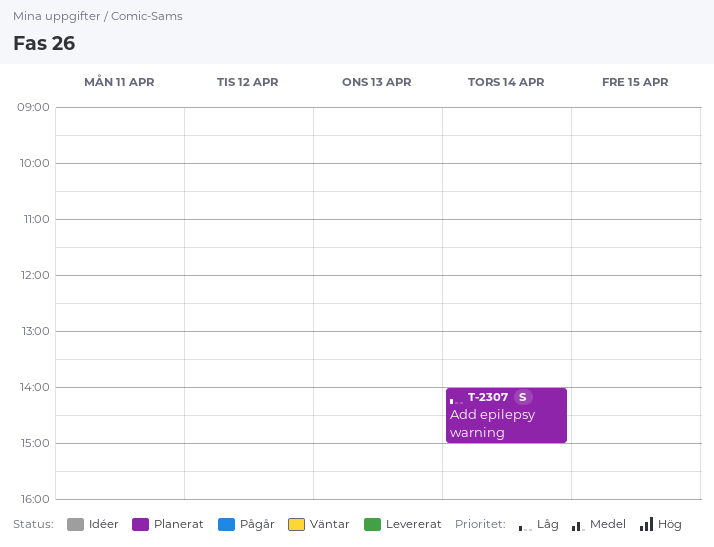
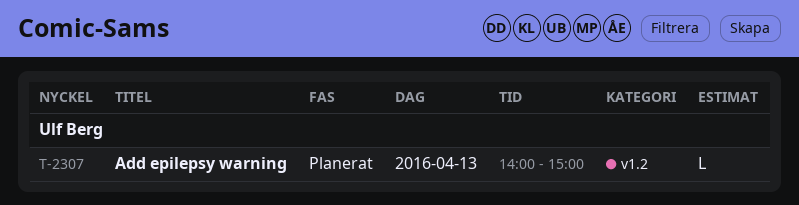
T-2307, estimate: S -> L
T-2307, day: Apr 14 -> Apr 13

